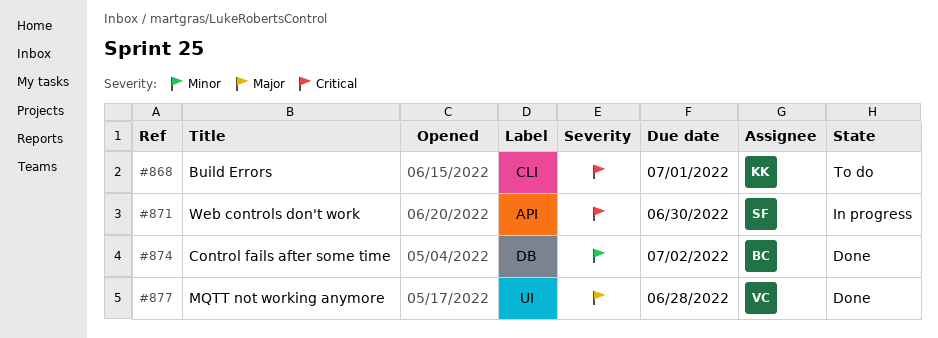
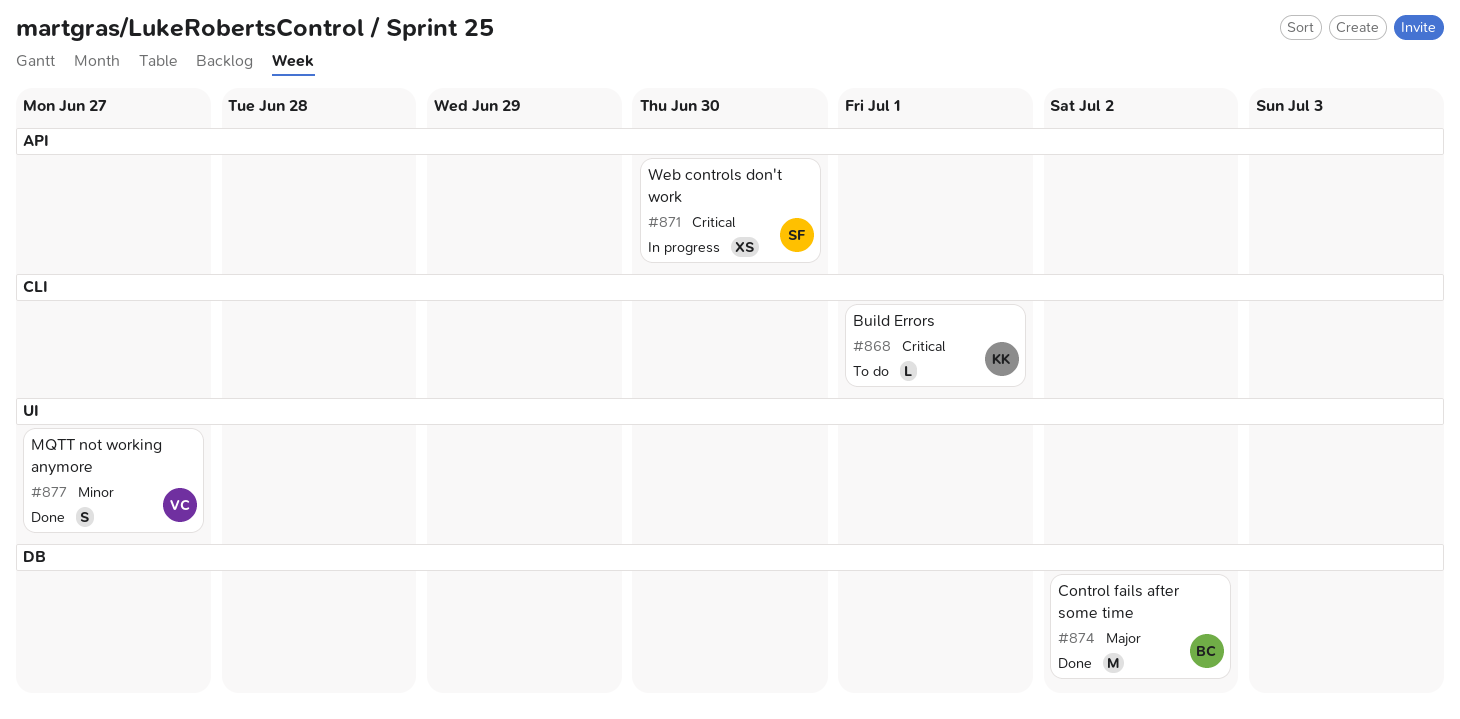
#874, priority: Minor -> Major
#877, priority: Major -> Minor
#877, due: Jun 28 -> Jun 27

